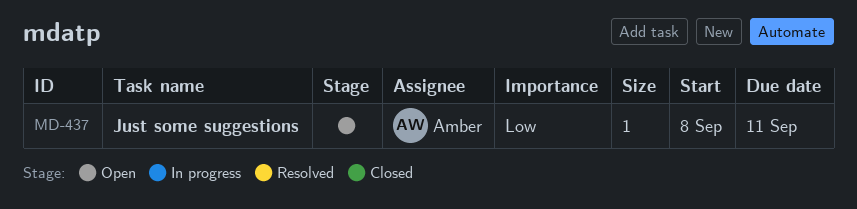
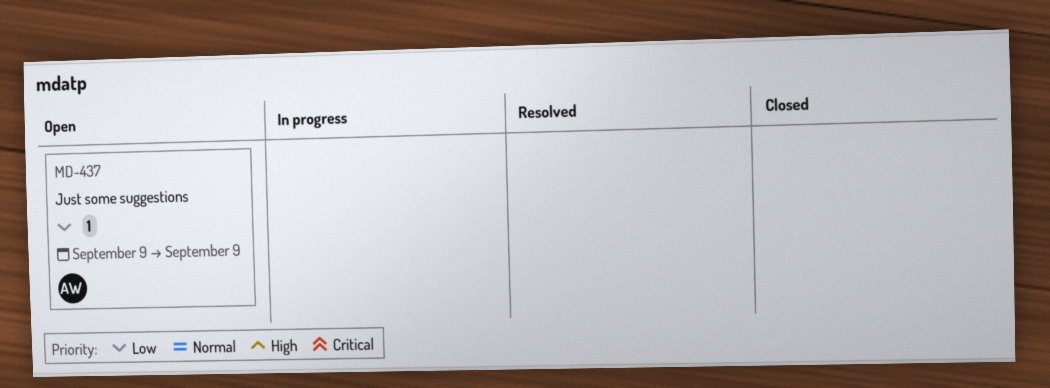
MD-437, start: Sep 8 -> Sep 9
MD-437, due: Sep 11 -> Sep 9

